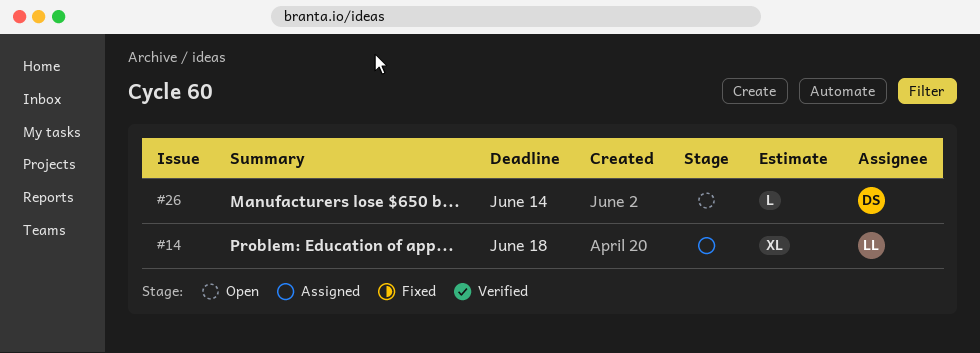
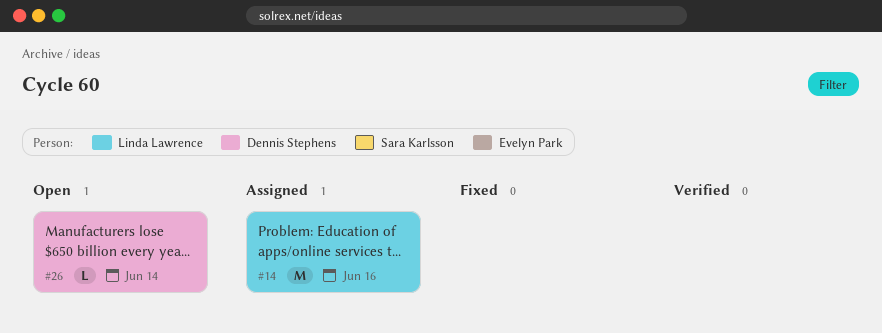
#14, estimate: XL -> M
#14, due: Jun 18 -> Jun 16

